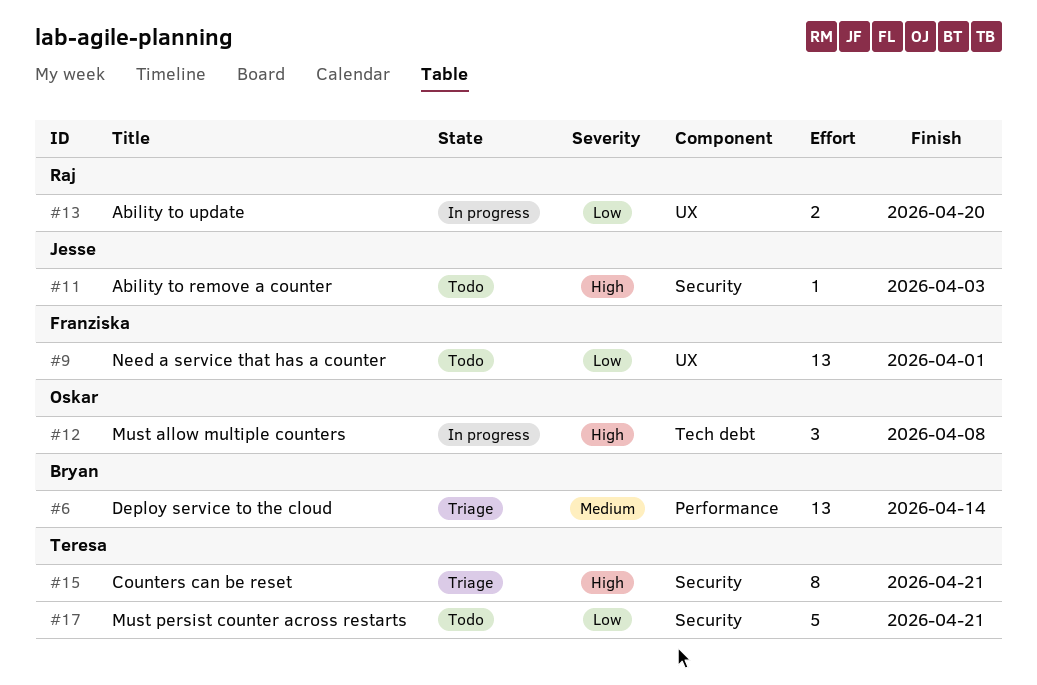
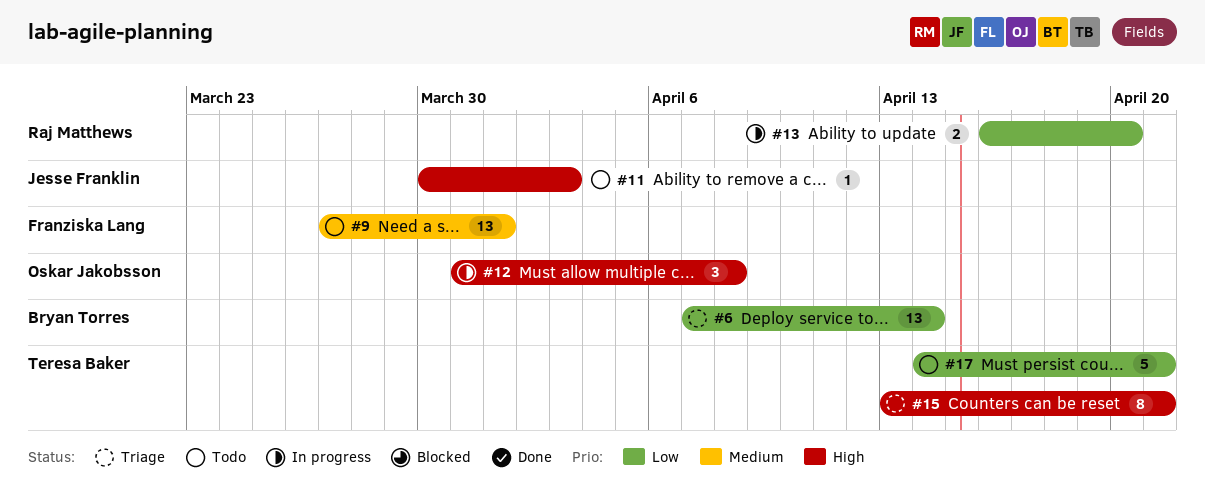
#6, priority: Medium -> Low
#9, priority: Low -> Medium

